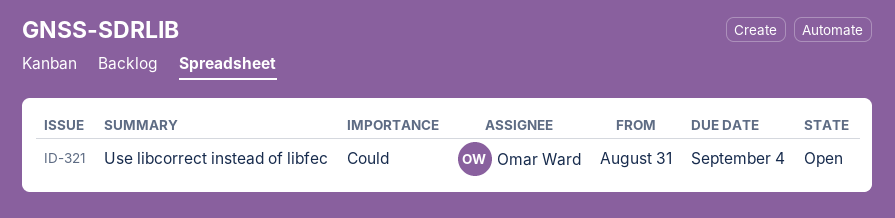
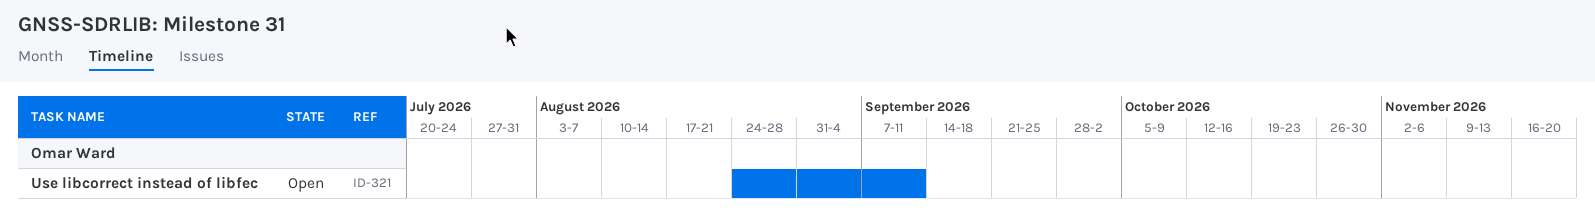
ID-321, start: Aug 31 -> Aug 24
ID-321, due: Sep 4 -> Sep 11

